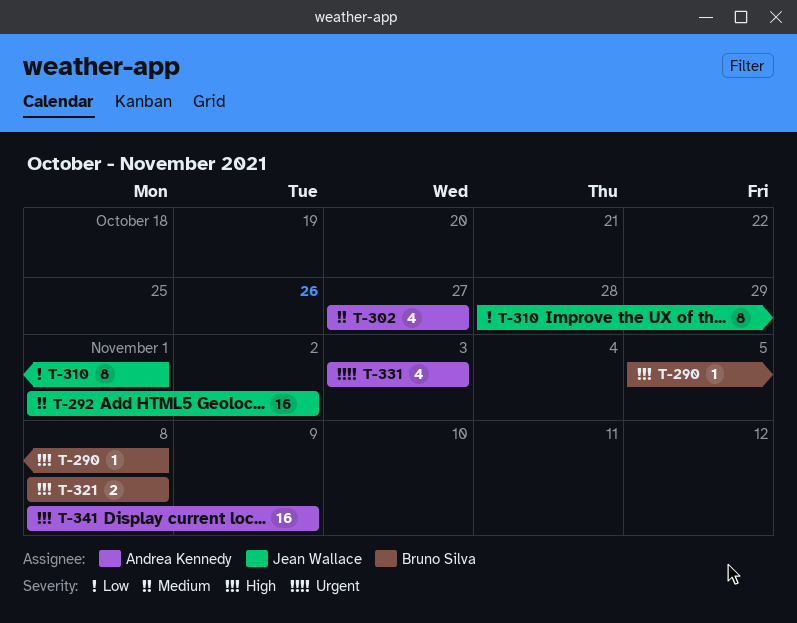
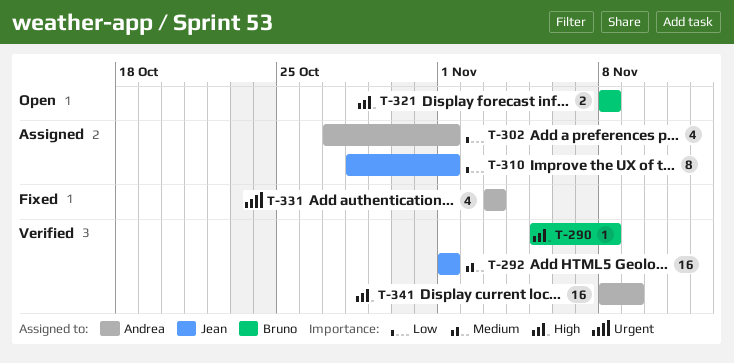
T-292, due: Nov 2 -> Nov 1
T-302, priority: Medium -> Low
T-302, due: Oct 27 -> Nov 1

